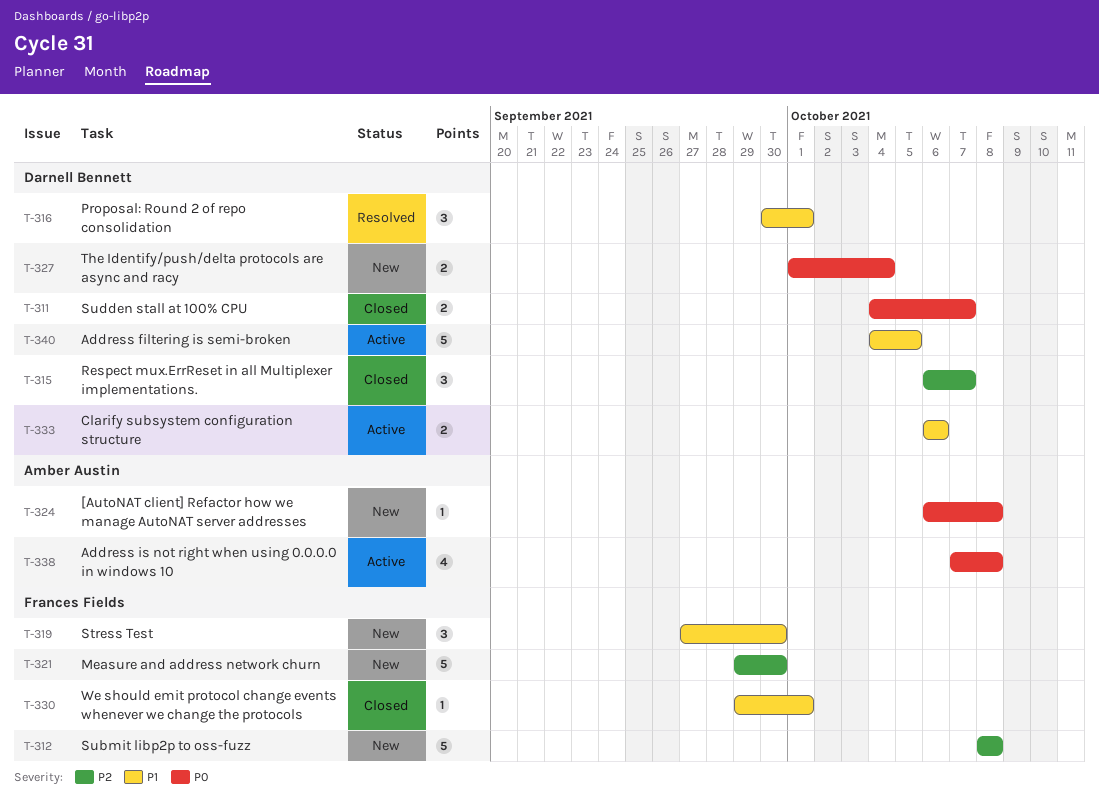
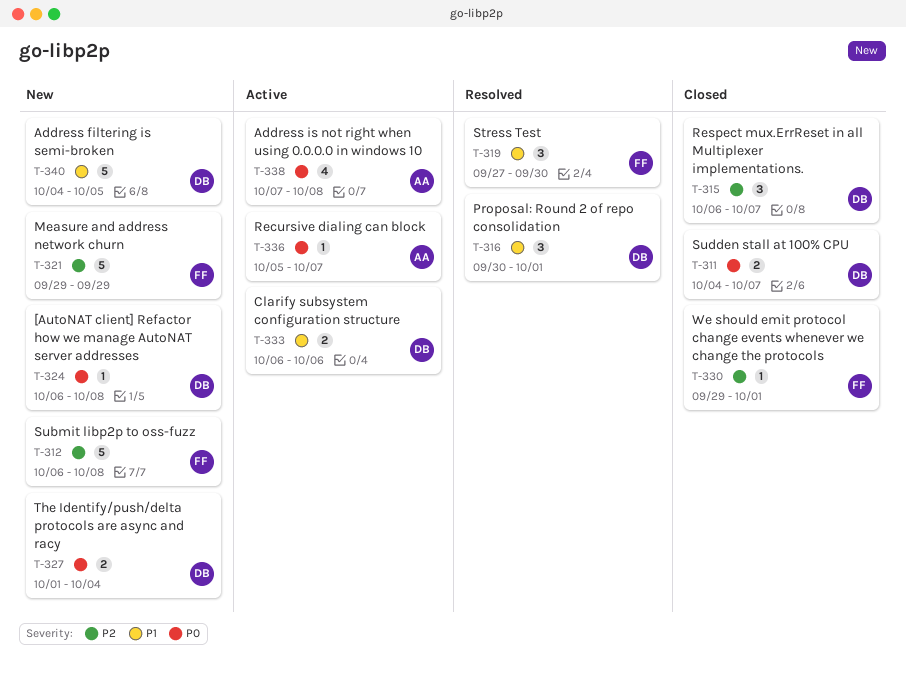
T-312, start: Oct 8 -> Oct 6
T-319, status: New -> Resolved
T-321, due: Sep 30 -> Sep 29
T-324, owner: Amber Austin -> Darnell Bennett
T-330, priority: P1 -> P2
T-336: none -> present
T-340, status: Active -> New

